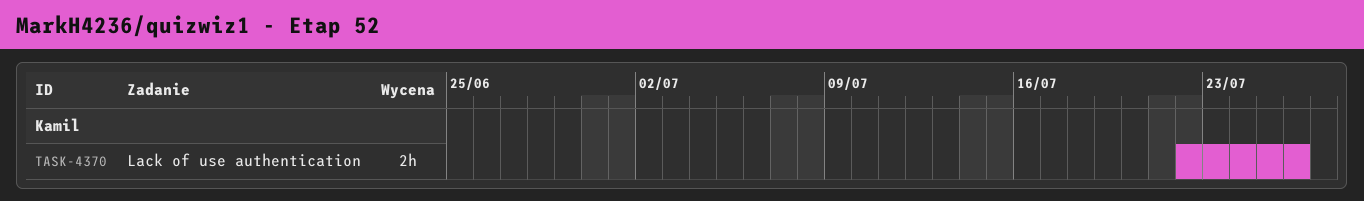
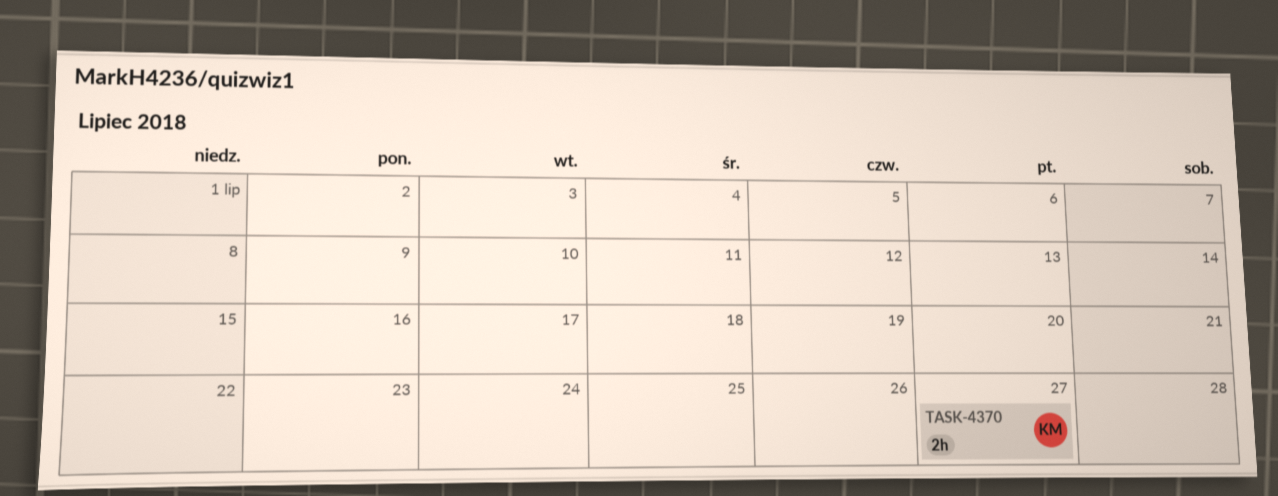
TASK-4370, due: Jul 26 -> Jul 27

